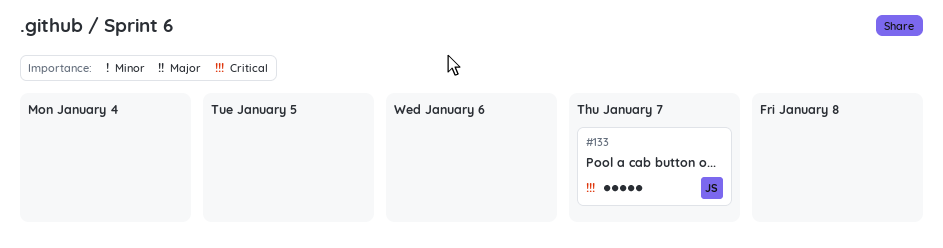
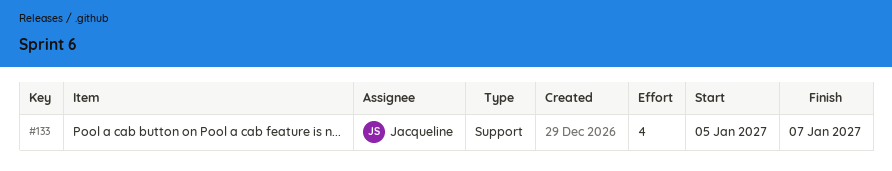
#133, estimate: 5 -> 4

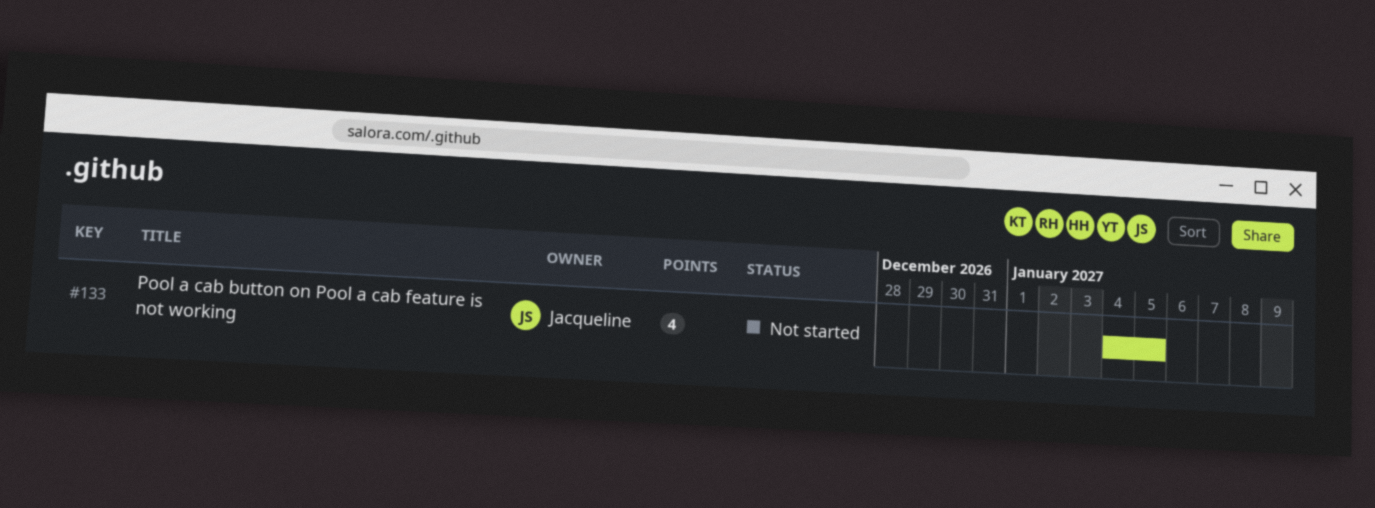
#133, start: Jan 5 -> Jan 4
#133, due: Jan 7 -> Jan 5

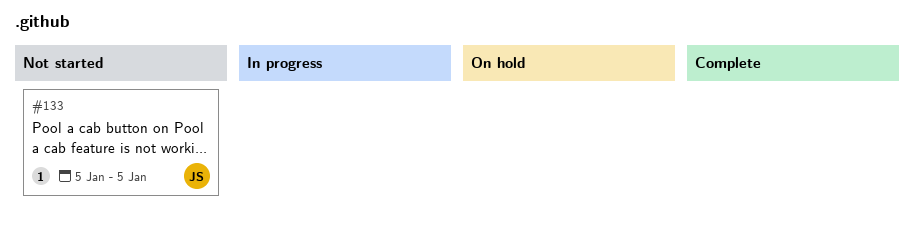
#133, estimate: 4 -> 1
#133, start: Jan 4 -> Jan 5

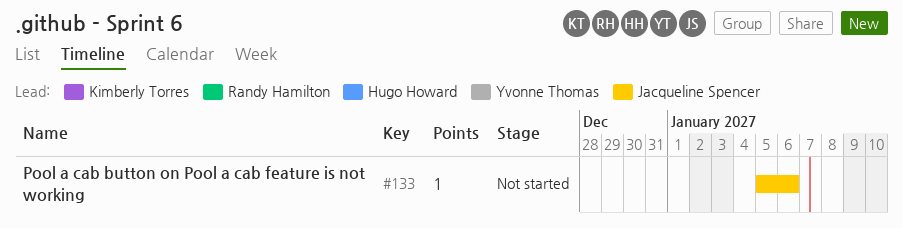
#133, due: Jan 5 -> Jan 6

